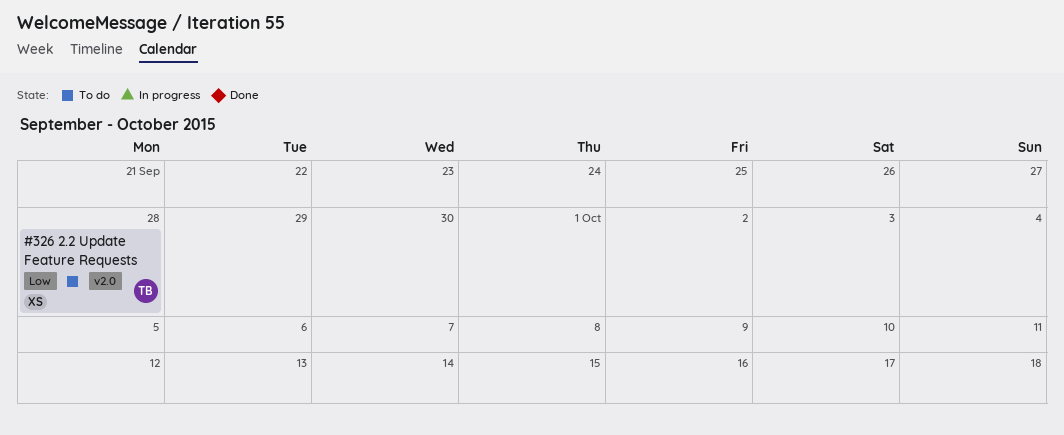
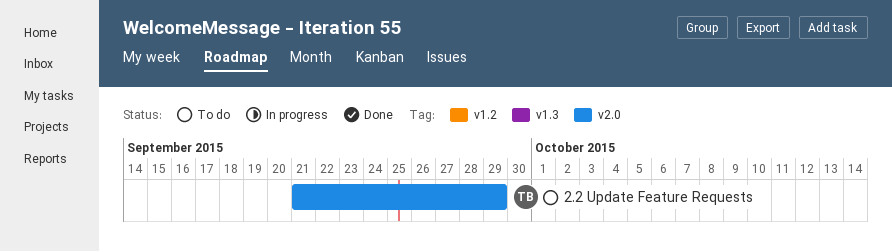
2.2 Update Feature Requests, due: Sep 28 -> Sep 29

